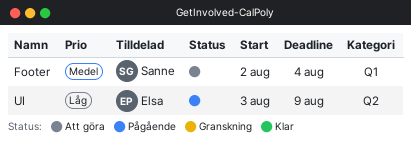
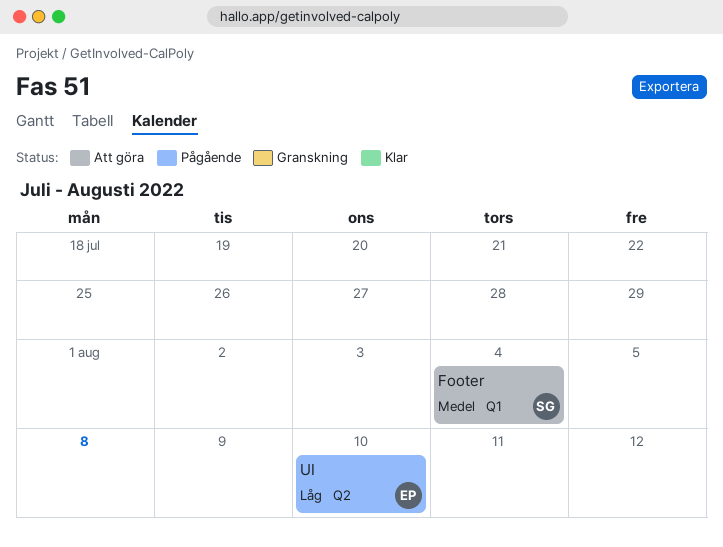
UI, due: Aug 9 -> Aug 10

